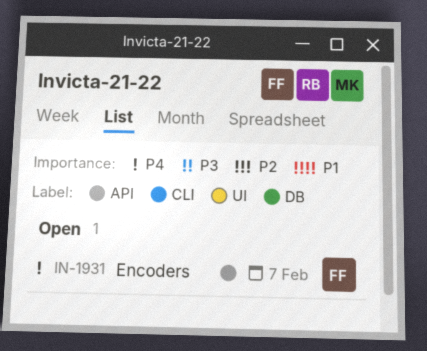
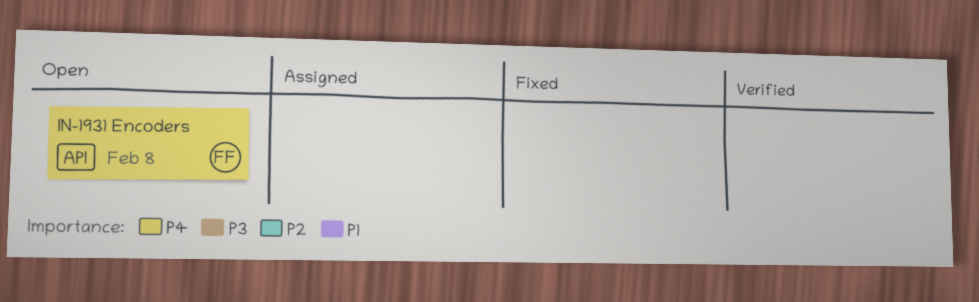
IN-1931, due: Feb 7 -> Feb 8

